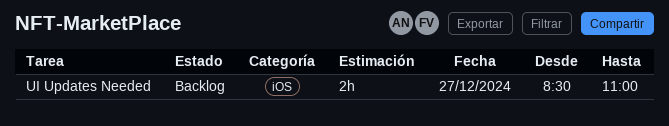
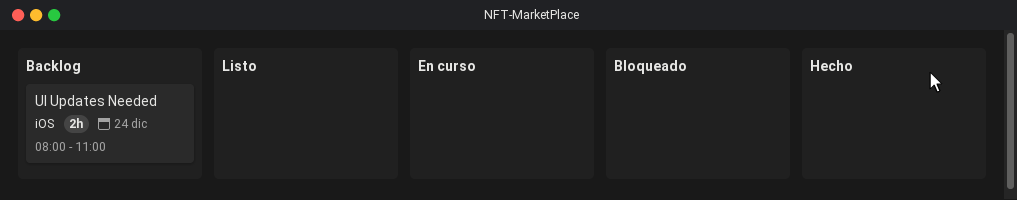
UI Updates Needed, day: Dec 27 -> Dec 24
UI Updates Needed, begins: 08:30 -> 08:00

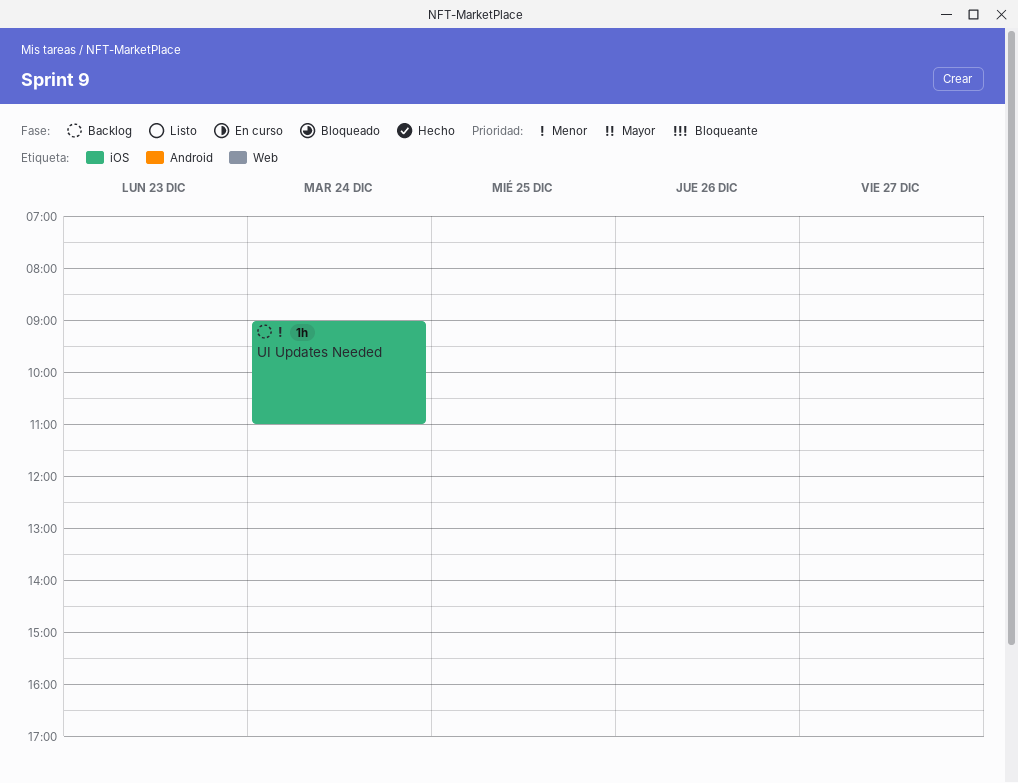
UI Updates Needed, estimate: 2h -> 1h
UI Updates Needed, begins: 08:00 -> 09:00

